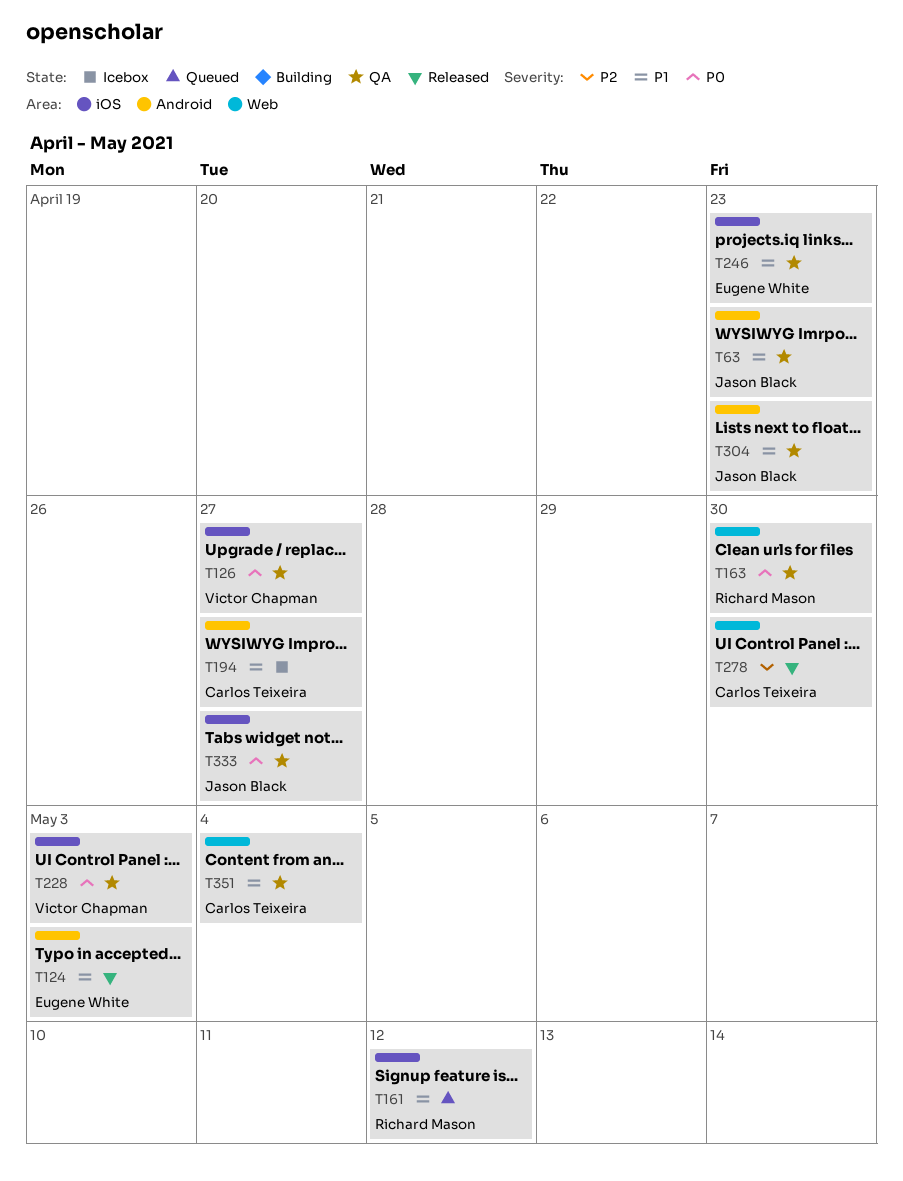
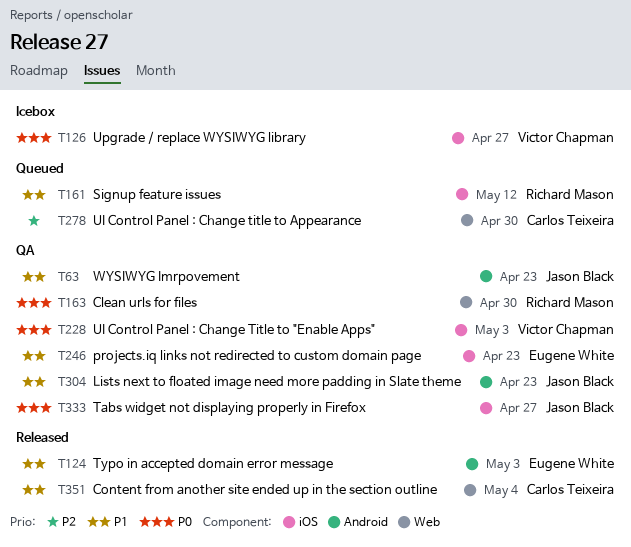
T126, status: QA -> Icebox
T194: present -> none
T278, status: Released -> Queued
T351, status: QA -> Released

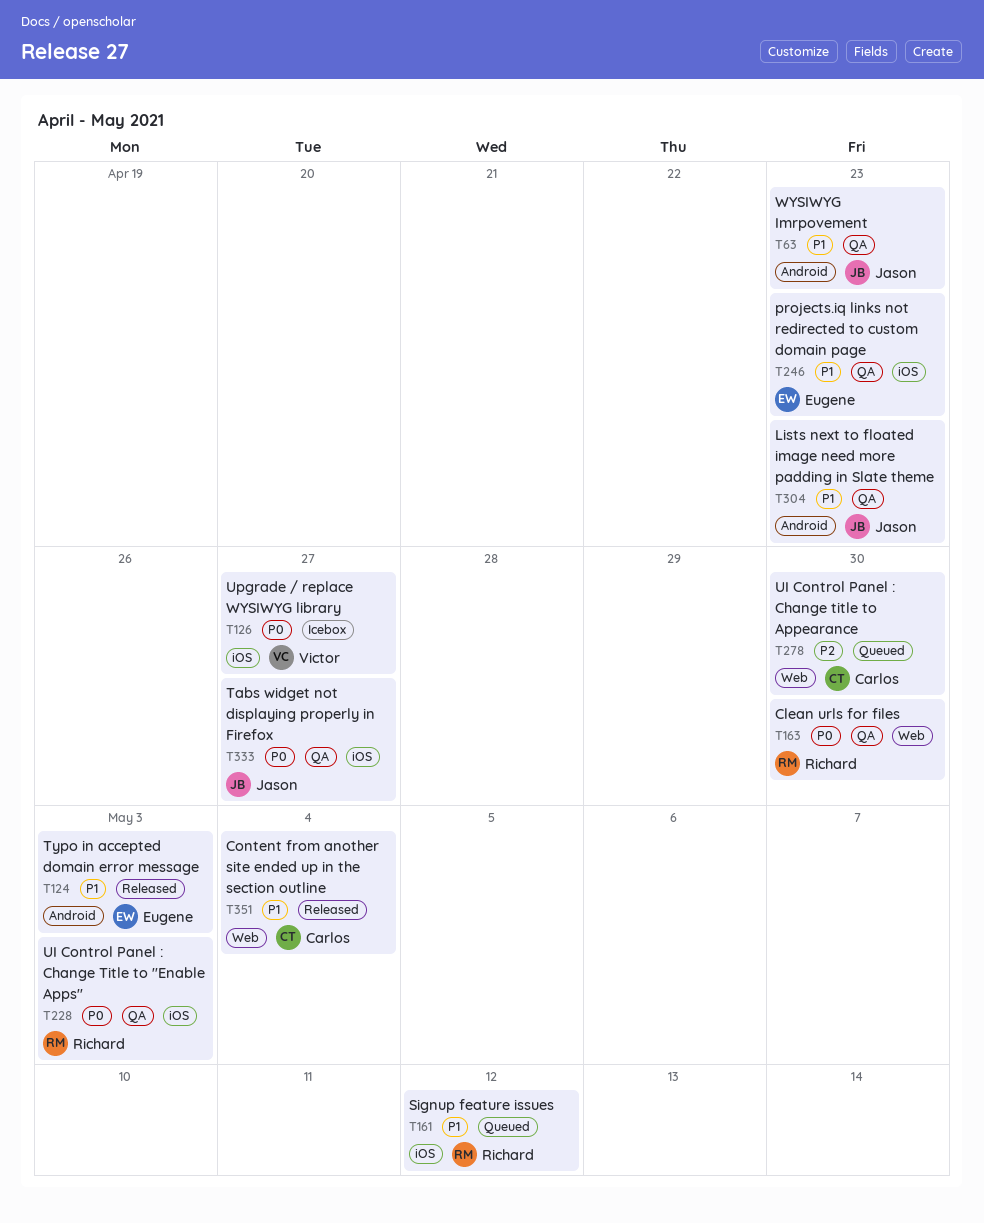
T228, owner: Victor Chapman -> Richard Mason

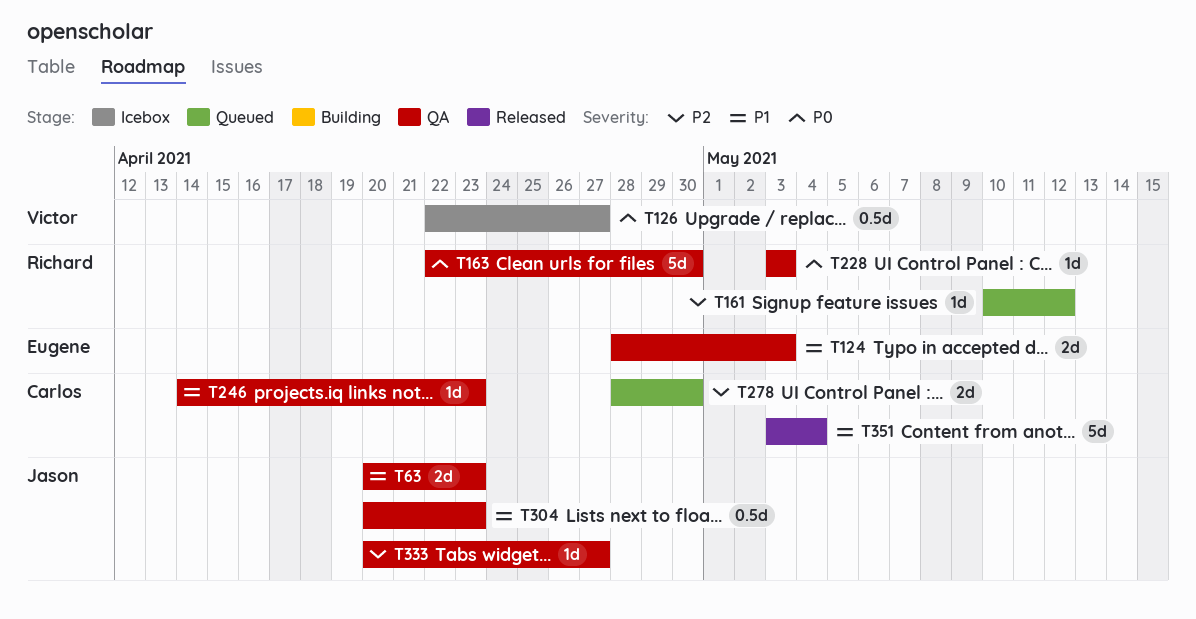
T124, status: Released -> QA
T161, priority: P1 -> P2
T246, owner: Eugene -> Carlos
T333, priority: P0 -> P2

